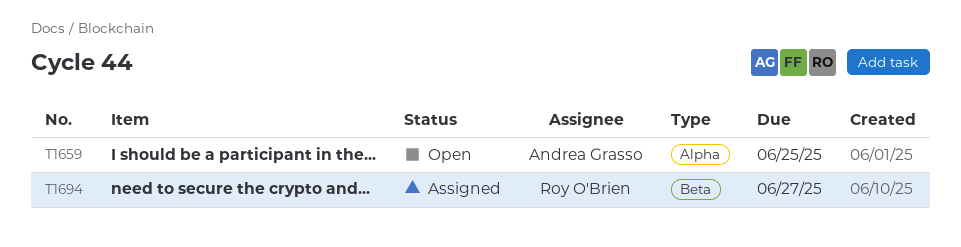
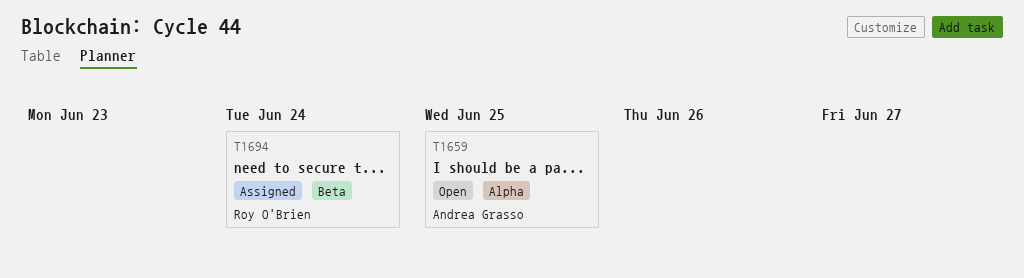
T1694, due: Jun 27 -> Jun 24

